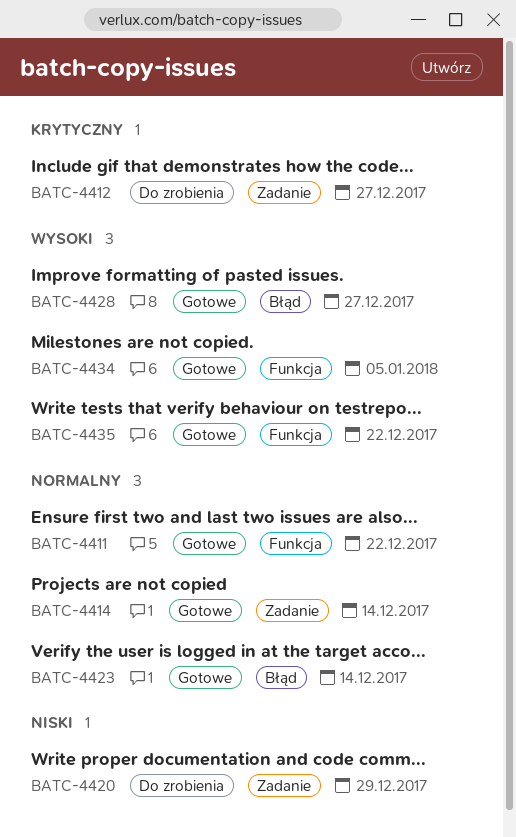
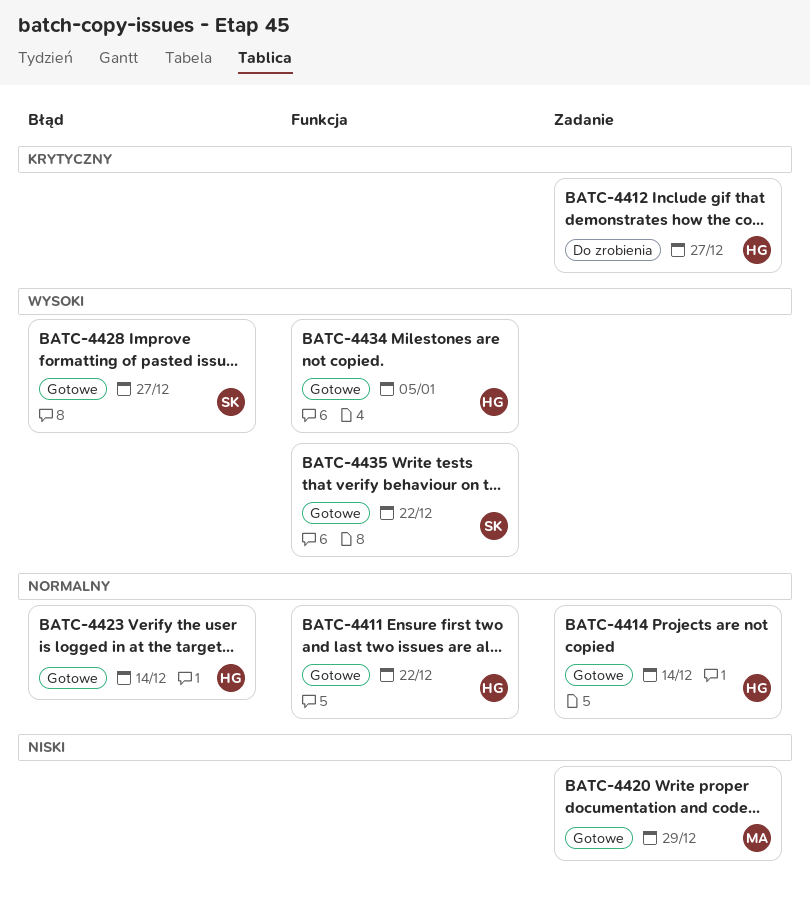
BATC-4420, status: Do zrobienia -> Gotowe

